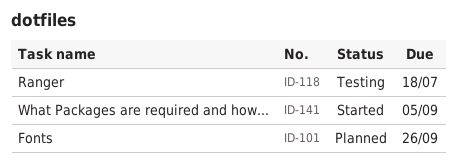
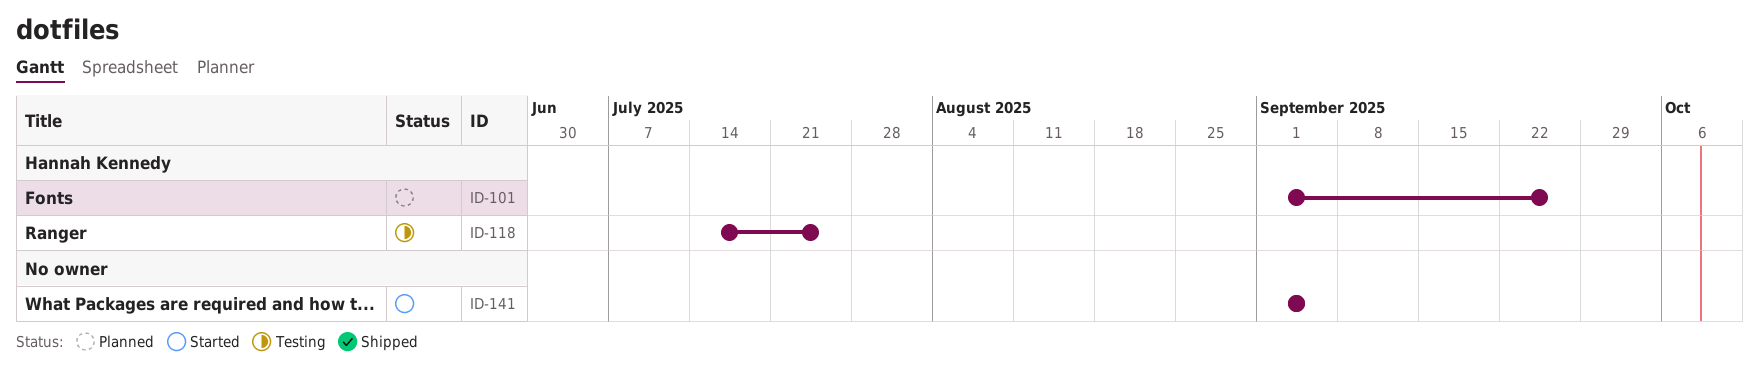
ID-118, due: Jul 18 -> Jul 25

